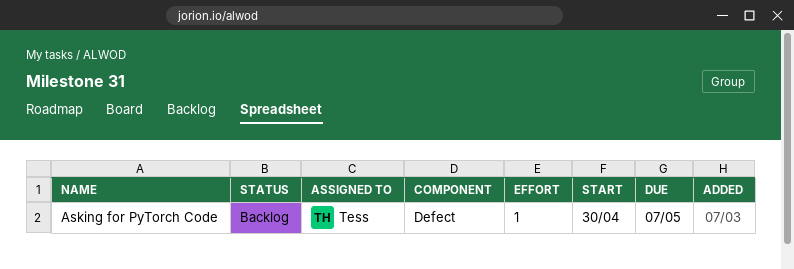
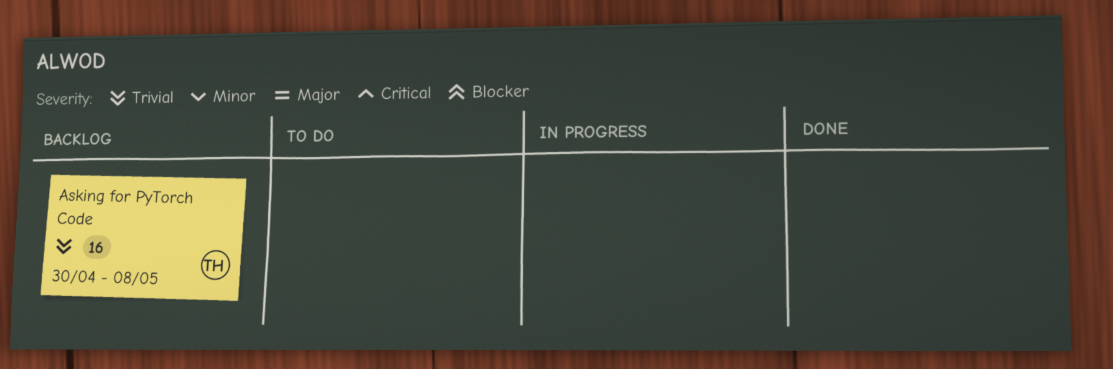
Asking for PyTorch Code, estimate: 1 -> 16
Asking for PyTorch Code, due: May 7 -> May 8

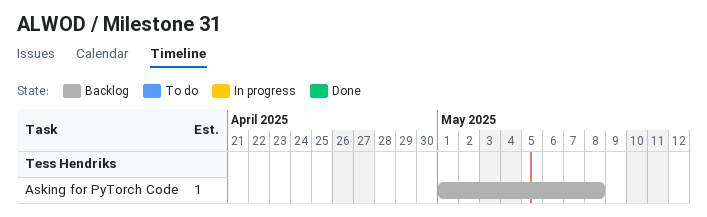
Asking for PyTorch Code, estimate: 16 -> 1
Asking for PyTorch Code, start: Apr 30 -> May 1

